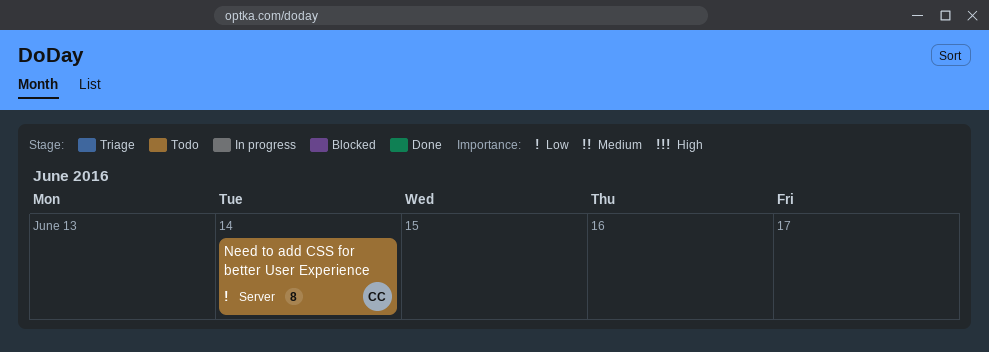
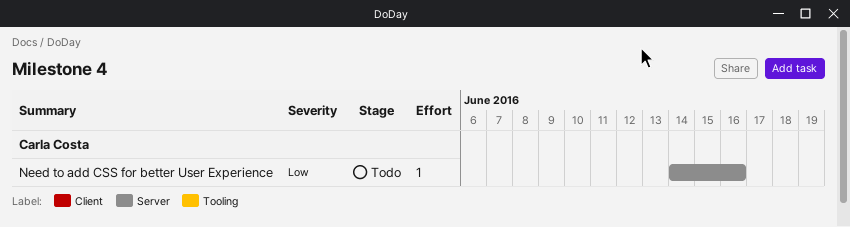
Need to add CSS for better User Experience, estimate: 8 -> 1
Need to add CSS for better User Experience, due: Jun 14 -> Jun 16

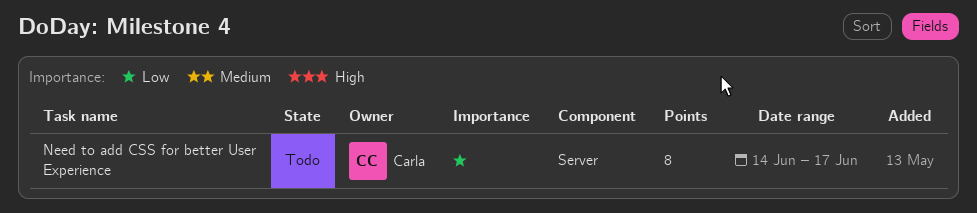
Need to add CSS for better User Experience, estimate: 1 -> 8
Need to add CSS for better User Experience, due: Jun 16 -> Jun 17

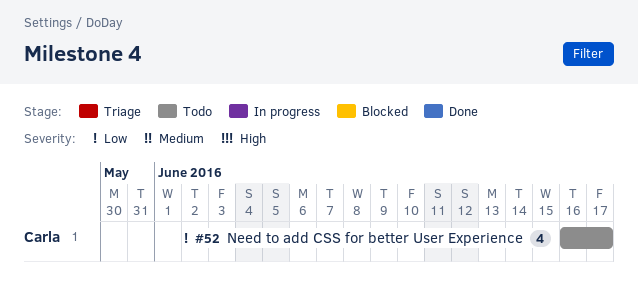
Need to add CSS for better User Experience, estimate: 8 -> 4
Need to add CSS for better User Experience, start: Jun 14 -> Jun 16

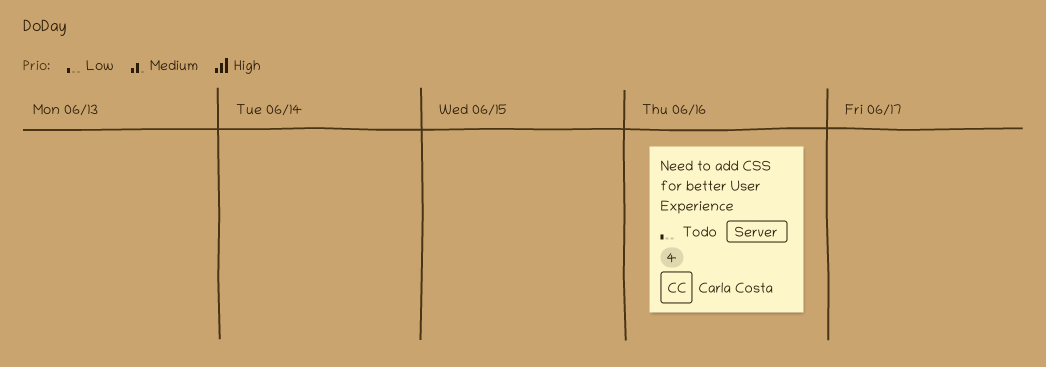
Need to add CSS for better User Experience, due: Jun 17 -> Jun 16

